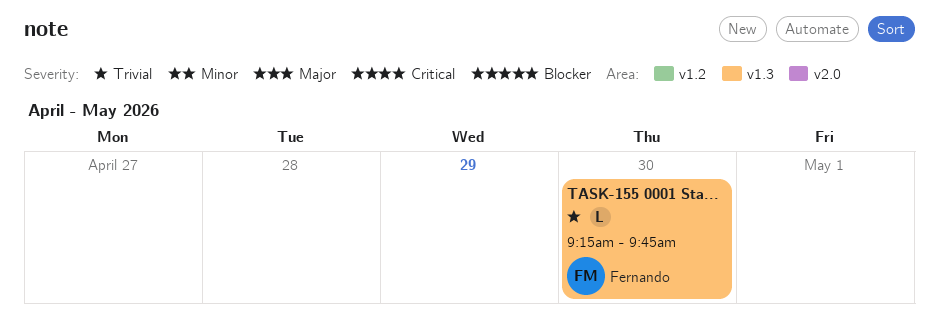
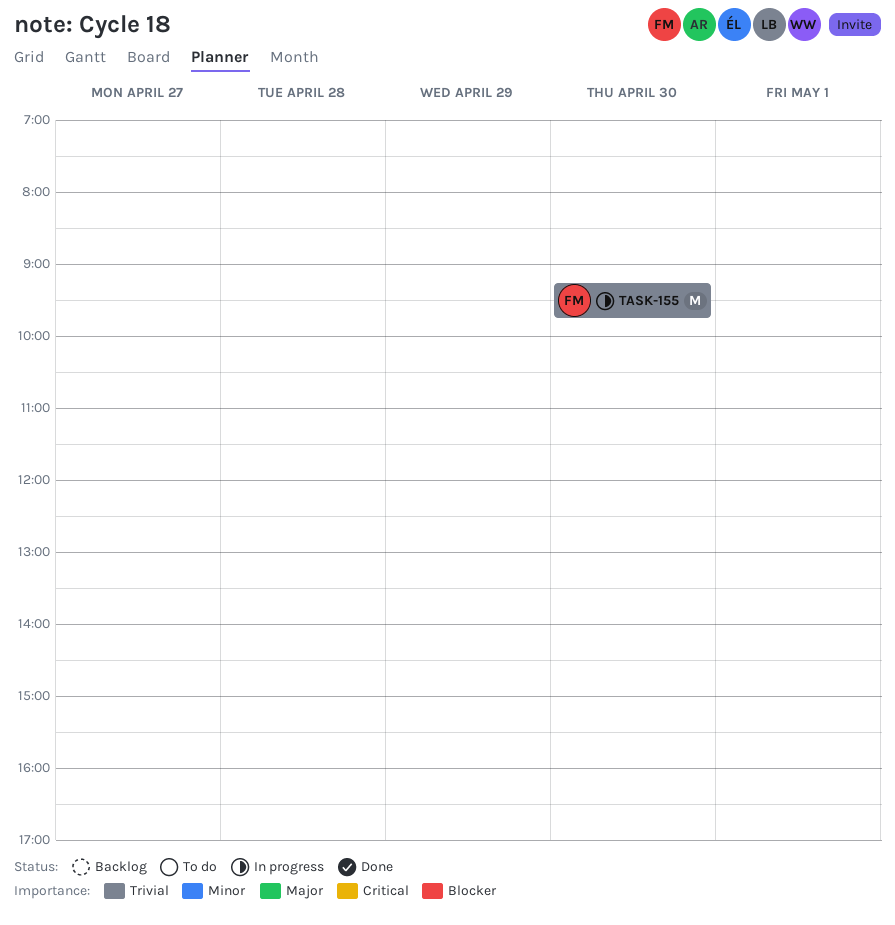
TASK-155, estimate: L -> M

